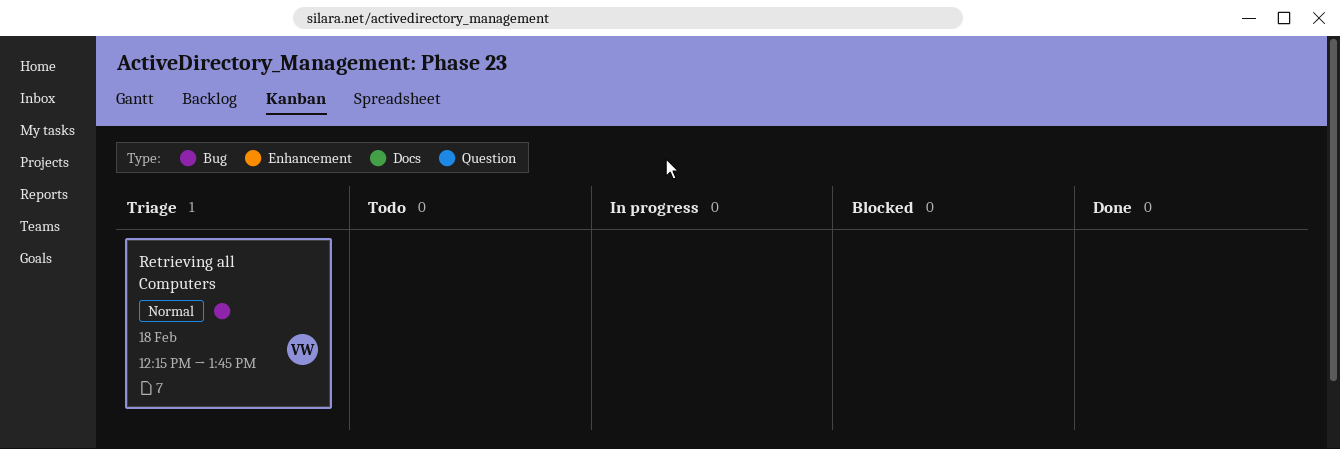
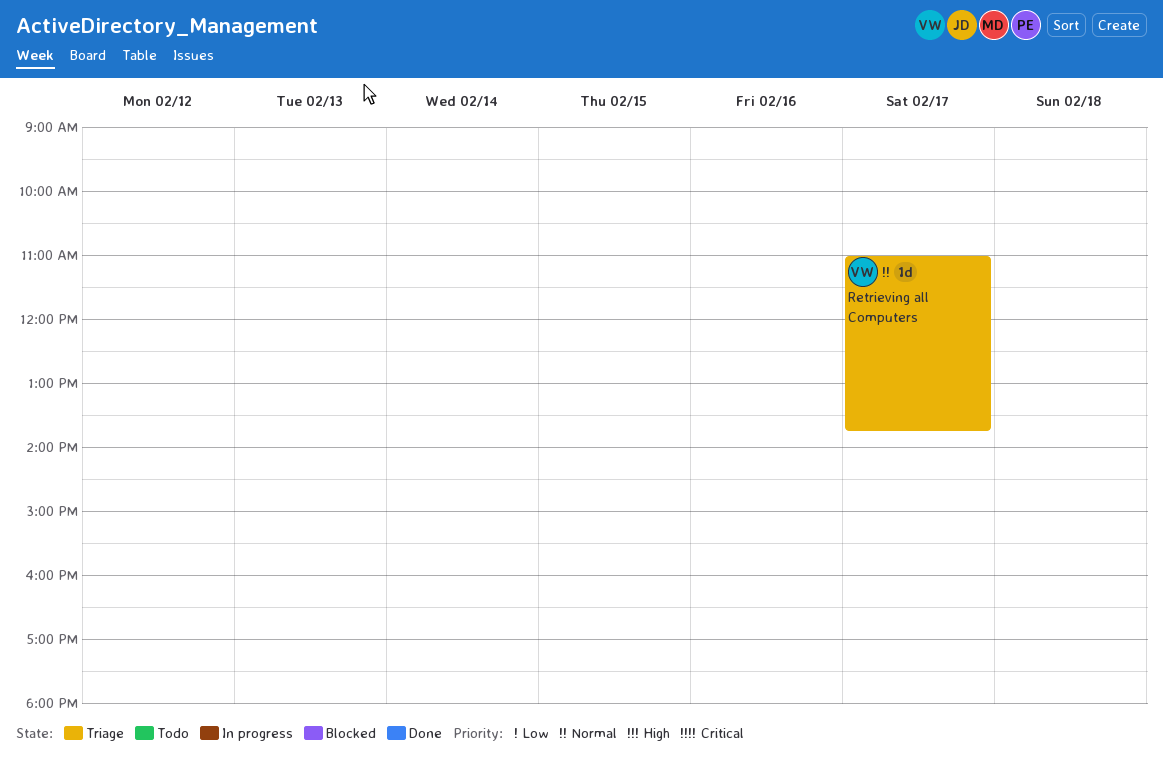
Retrieving all Computers, day: Feb 18 -> Feb 17
Retrieving all Computers, begins: 12:15 -> 11:00

